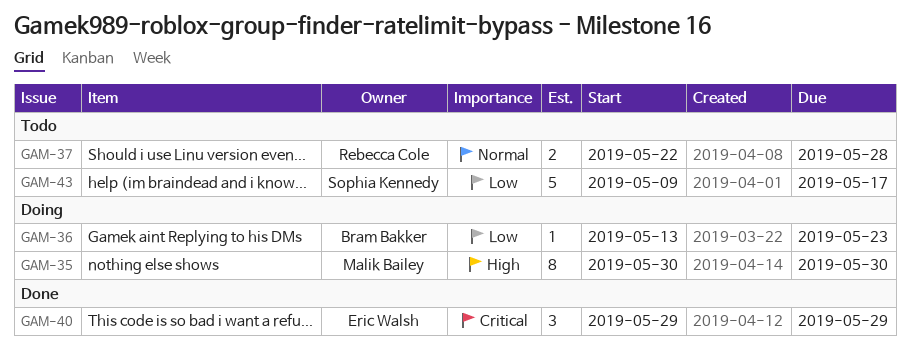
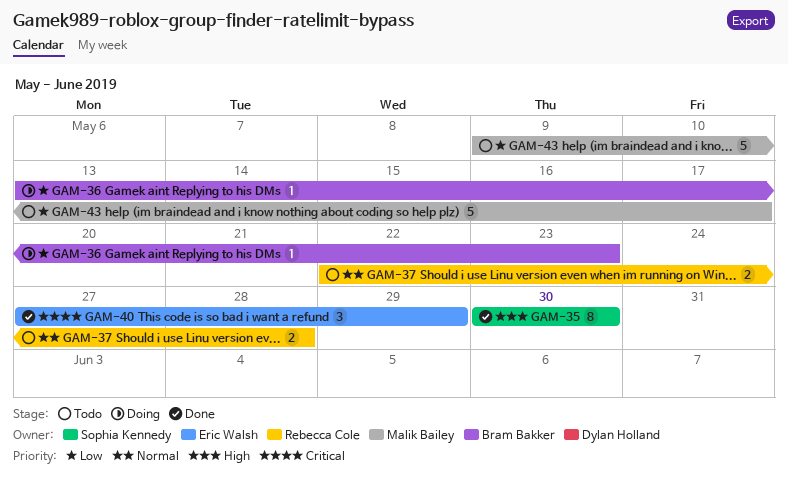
GAM-35, status: Doing -> Done
GAM-35, owner: Malik Bailey -> Sophia Kennedy
GAM-40, start: May 29 -> May 27
GAM-43, owner: Sophia Kennedy -> Malik Bailey

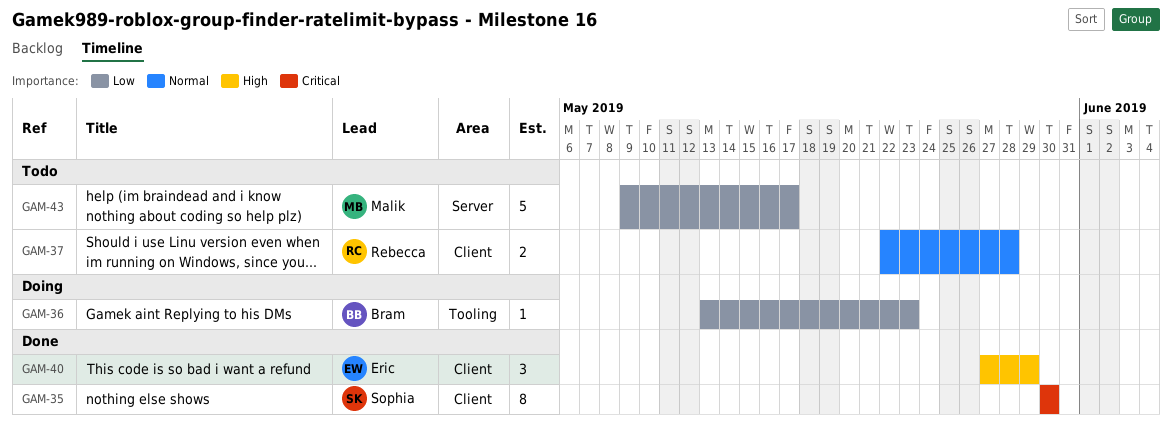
GAM-35, priority: High -> Critical
GAM-40, priority: Critical -> High

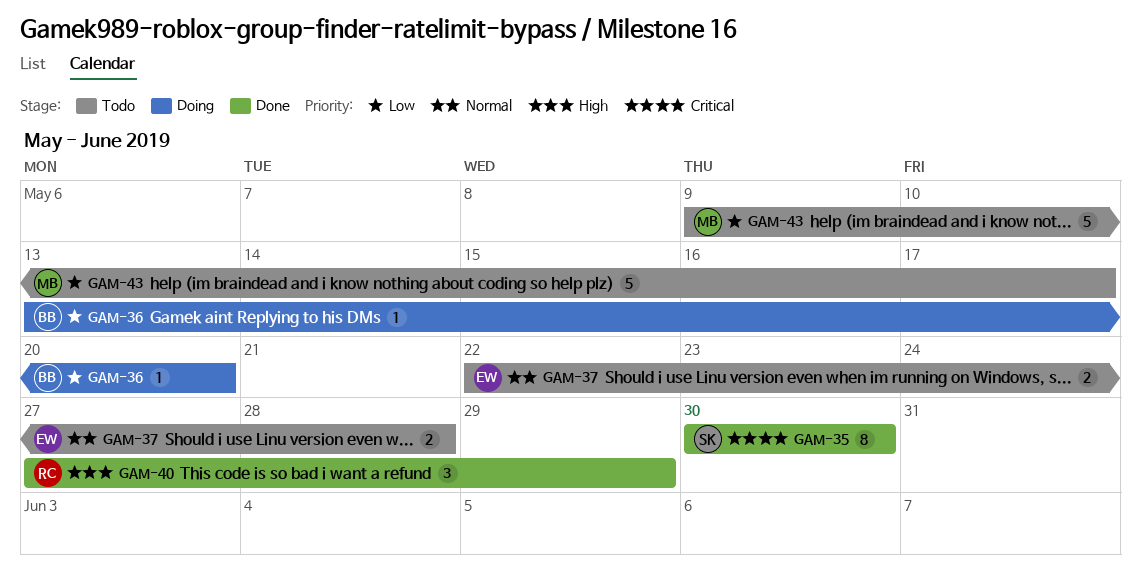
GAM-36, due: May 23 -> May 20
GAM-37, owner: Rebecca -> Eric
GAM-40, owner: Eric -> Rebecca

